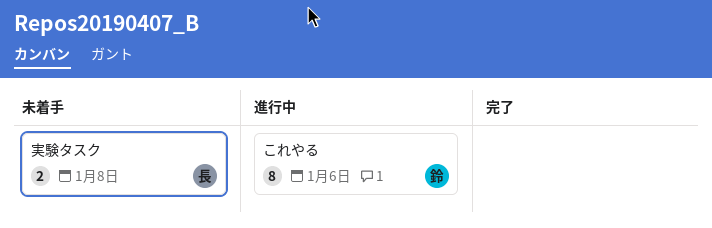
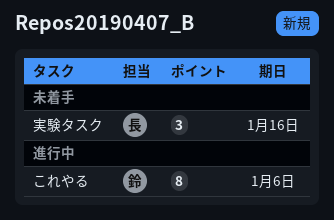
実験タスク, estimate: 2 -> 3
実験タスク, due: Jan 8 -> Jan 16

